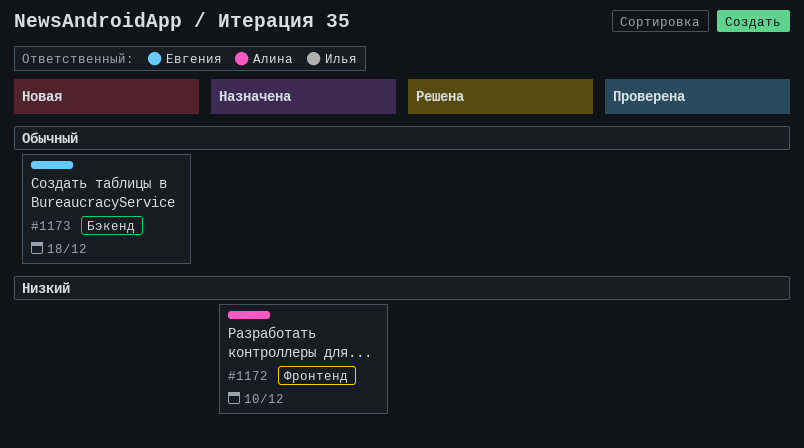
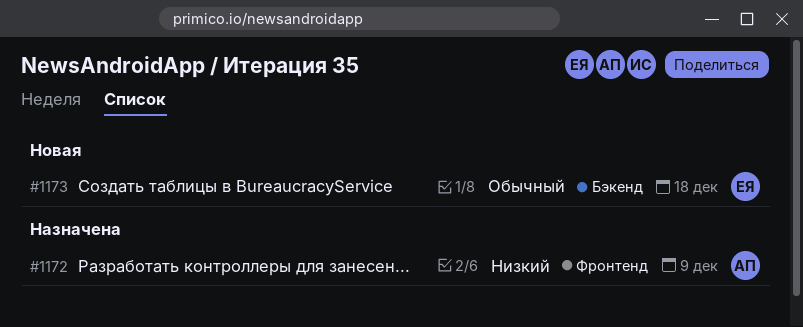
#1172, due: Dec 10 -> Dec 9

